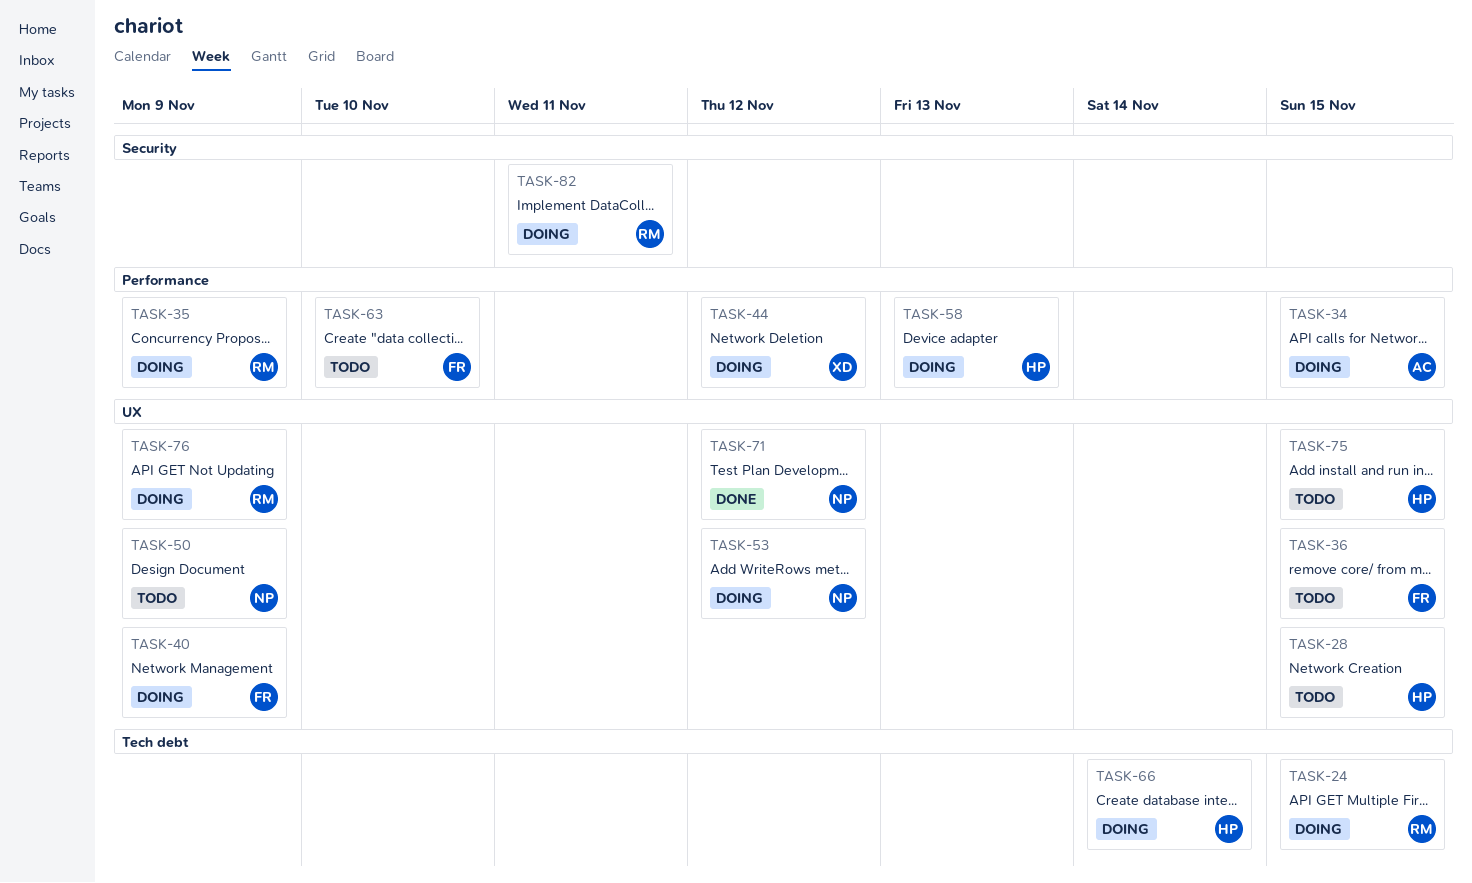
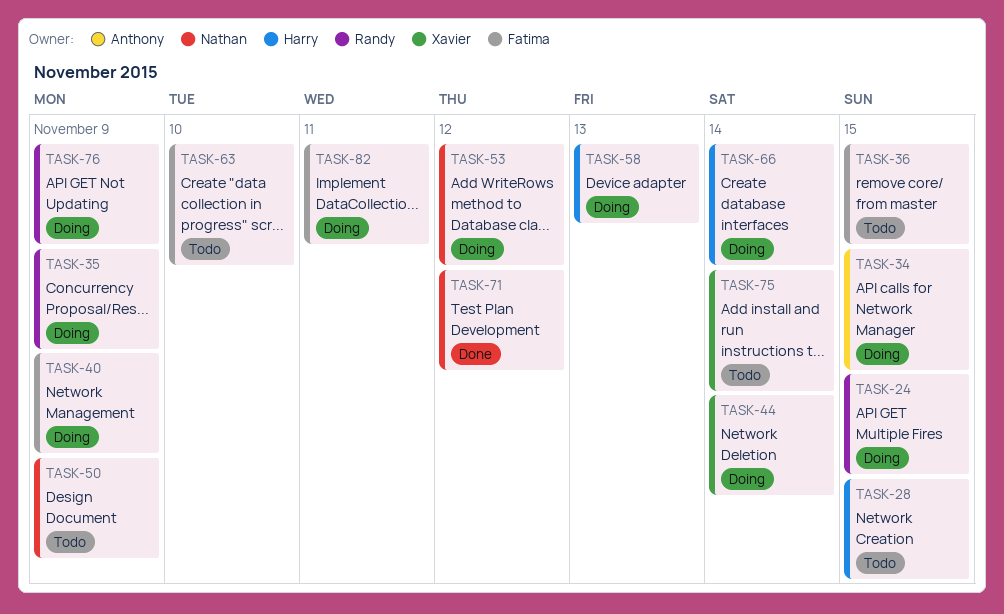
TASK-44, due: Nov 12 -> Nov 14
TASK-75, owner: Harry -> Xavier
TASK-75, due: Nov 15 -> Nov 14
TASK-82, owner: Randy -> Fatima

